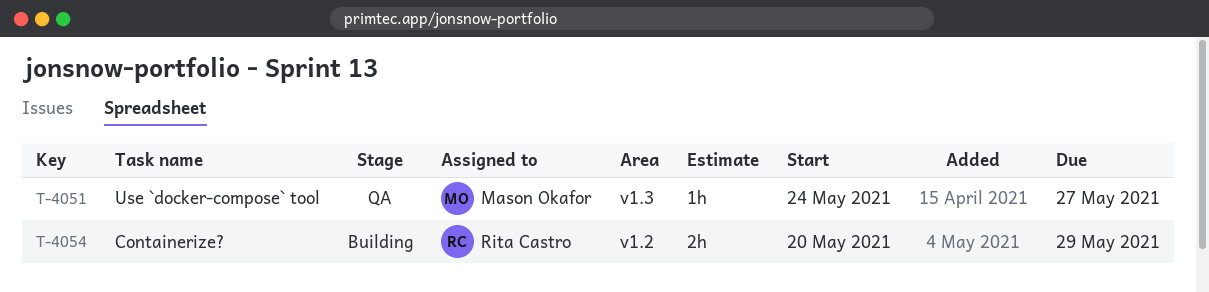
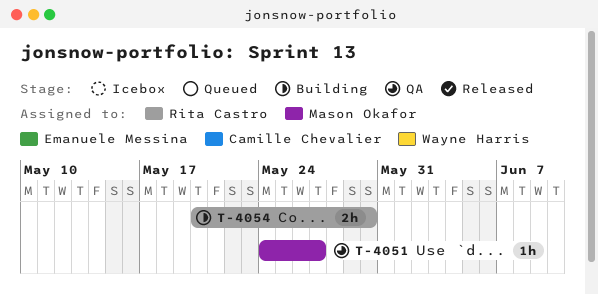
T-4054, due: May 29 -> May 30

